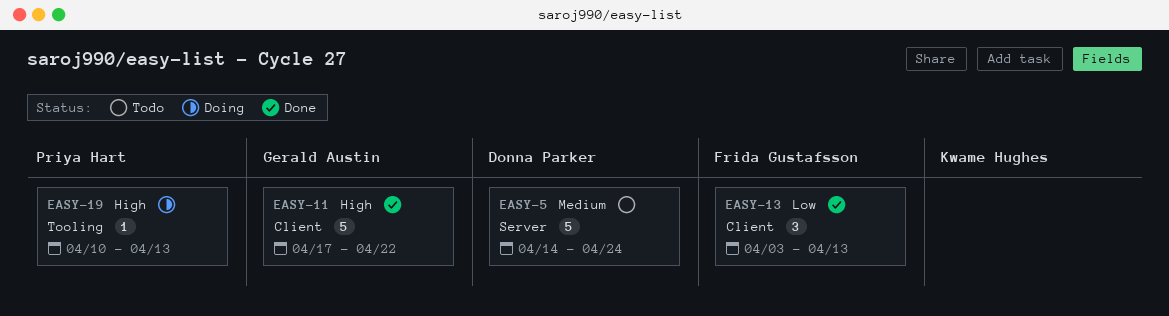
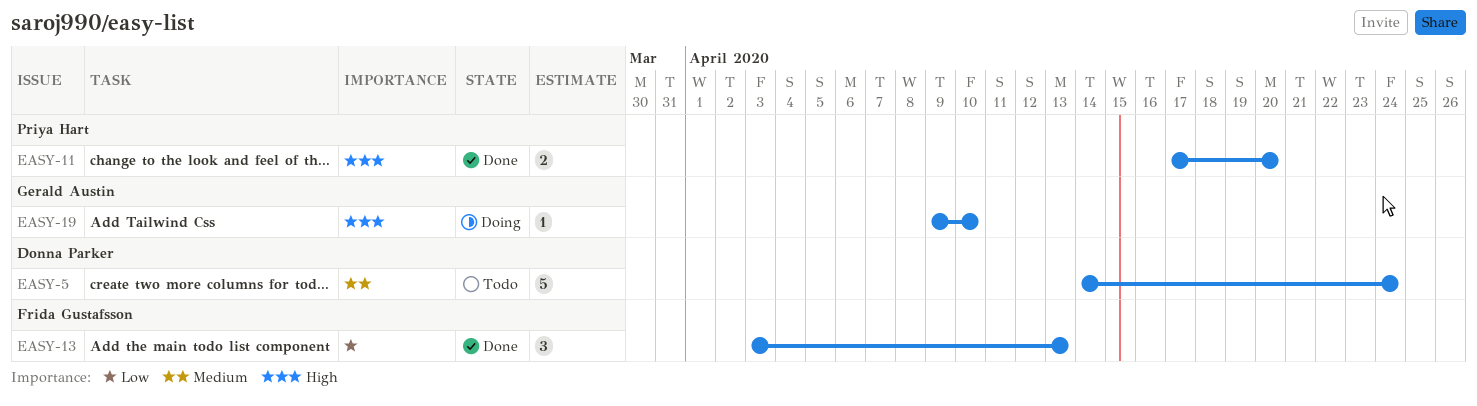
EASY-11, owner: Gerald Austin -> Priya Hart
EASY-11, estimate: 5 -> 2
EASY-11, due: Apr 22 -> Apr 20
EASY-19, owner: Priya Hart -> Gerald Austin
EASY-19, start: Apr 10 -> Apr 9
EASY-19, due: Apr 13 -> Apr 10

